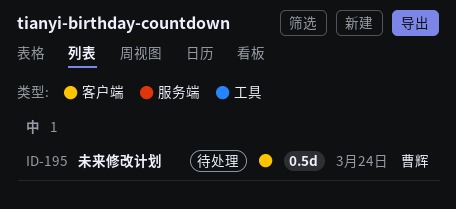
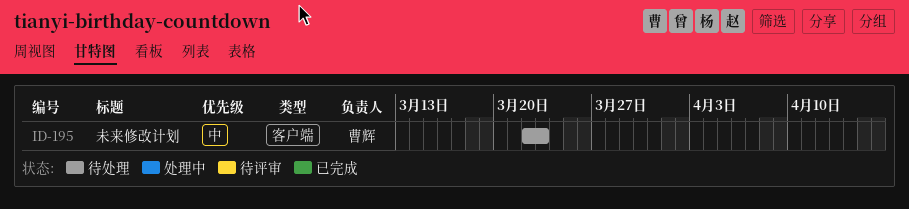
ID-195, due: Mar 24 -> Mar 23

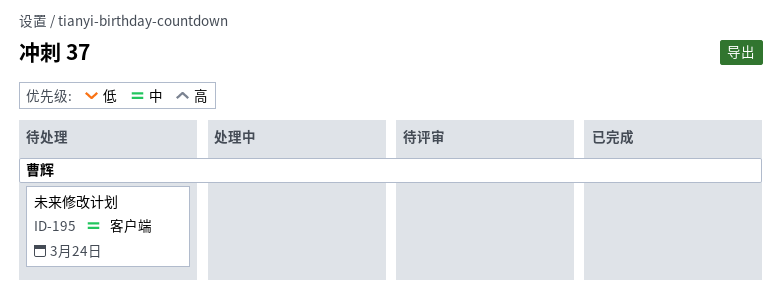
ID-195, due: Mar 23 -> Mar 24

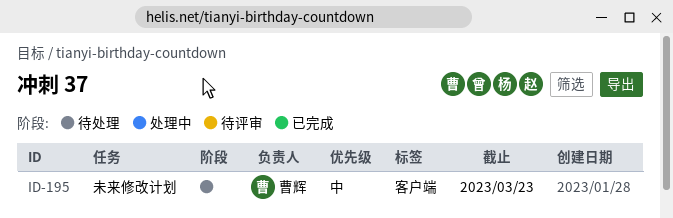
ID-195, due: Mar 24 -> Mar 23

